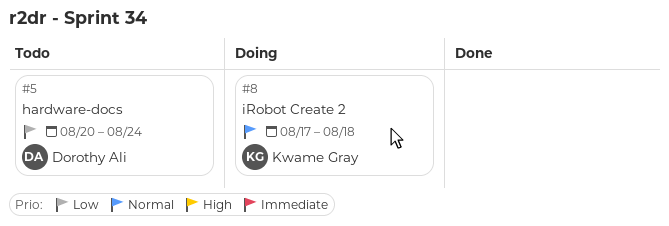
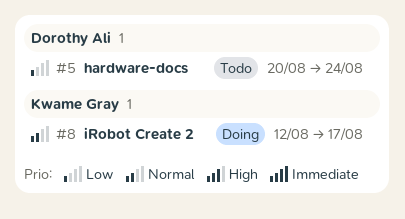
#8, start: Aug 17 -> Aug 12
#8, due: Aug 18 -> Aug 17

